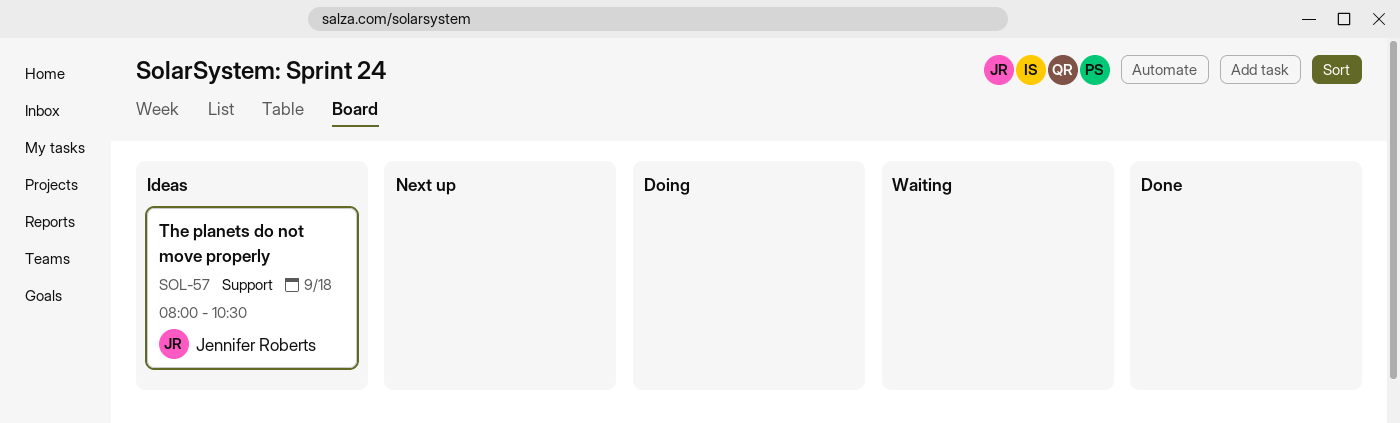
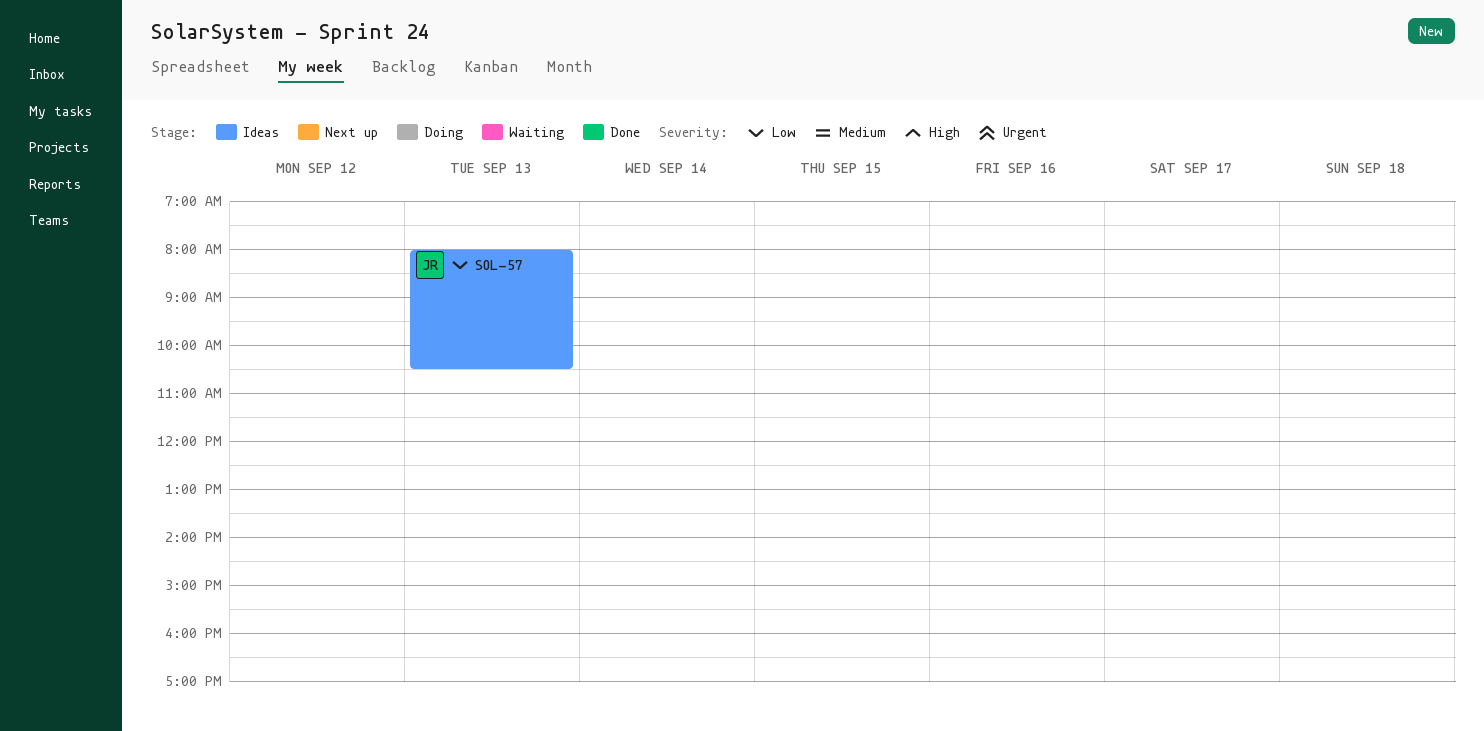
SOL-57, day: Sep 18 -> Sep 13

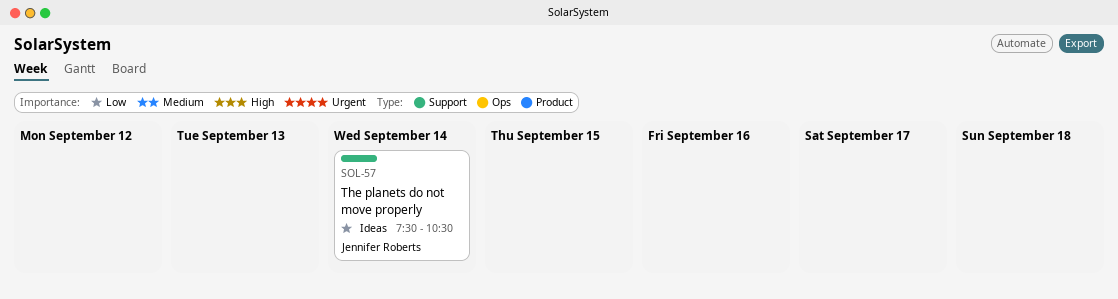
SOL-57, day: Sep 13 -> Sep 14
SOL-57, begins: 08:00 -> 07:30

